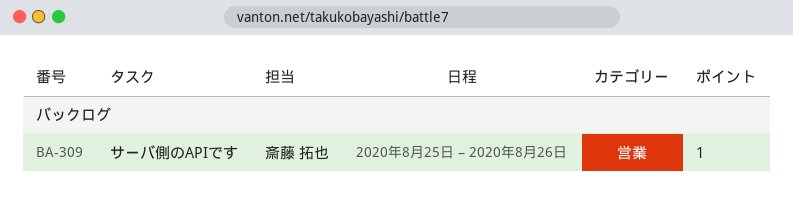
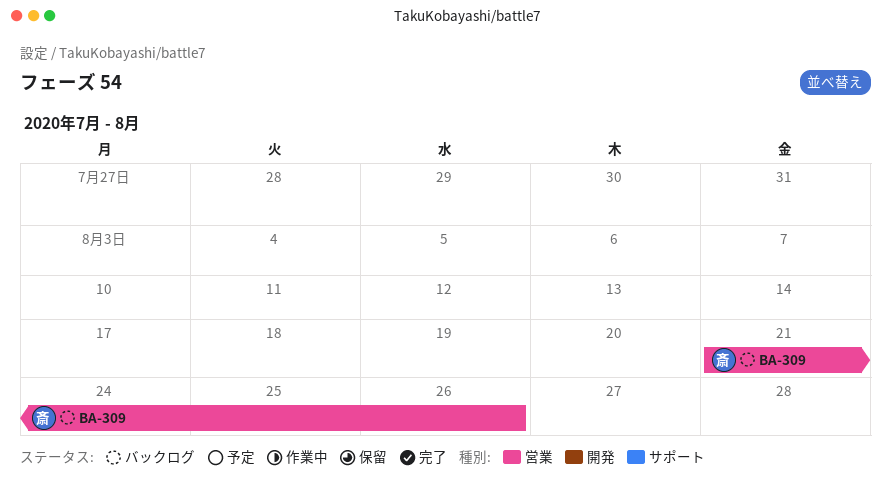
BA-309, start: Aug 25 -> Aug 21

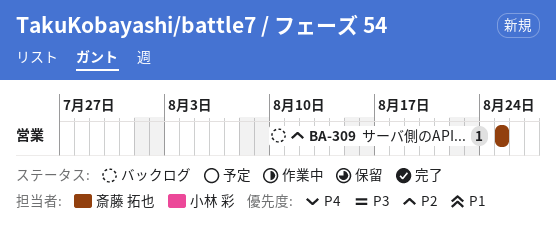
BA-309, start: Aug 21 -> Aug 25
BA-309, due: Aug 26 -> Aug 25

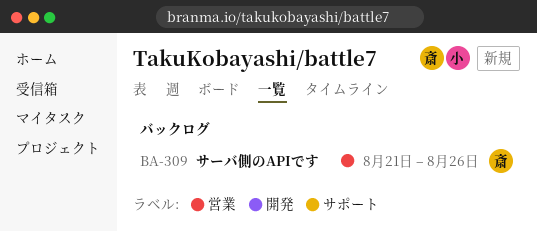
BA-309, start: Aug 25 -> Aug 21
BA-309, due: Aug 25 -> Aug 26

